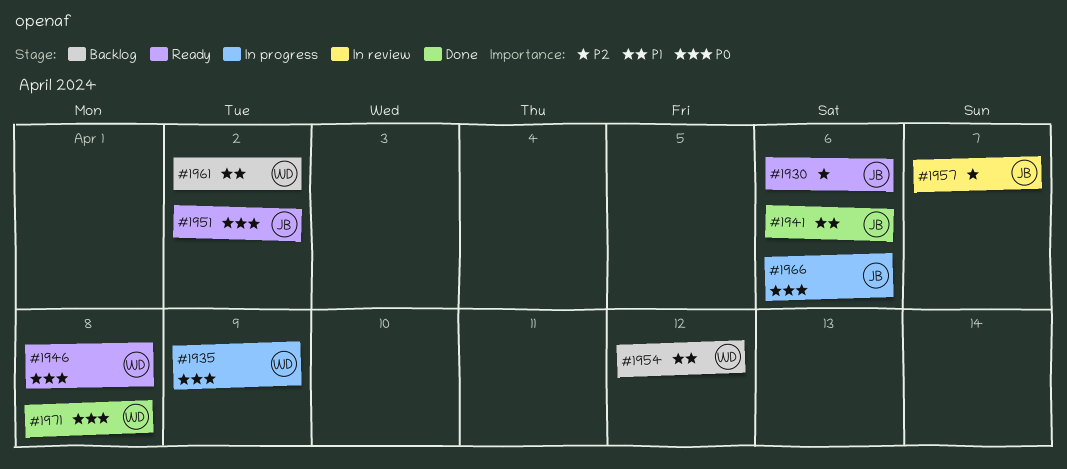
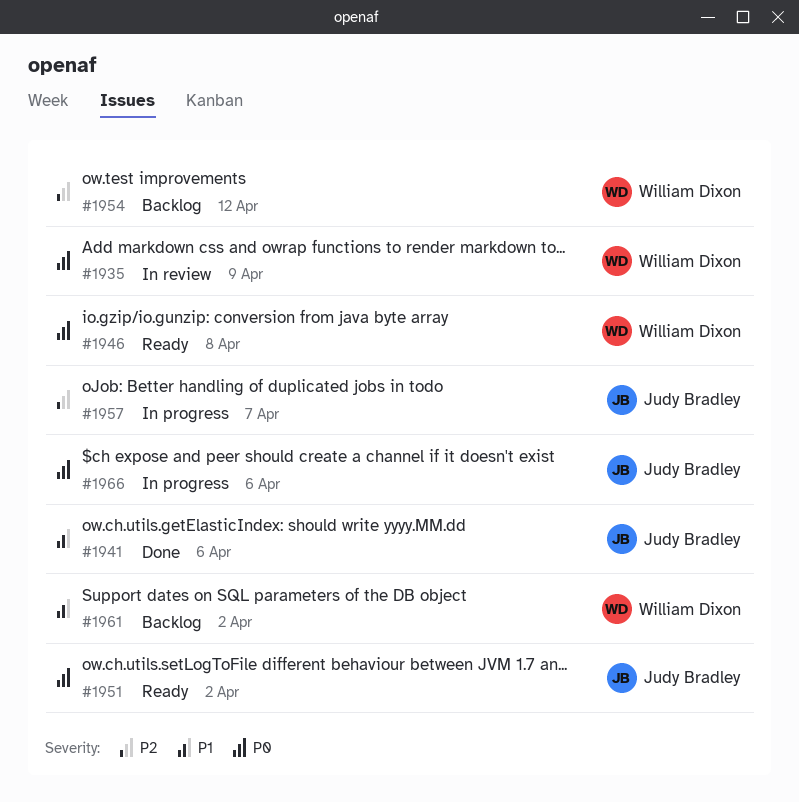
#1930: present -> none
#1935, status: In progress -> In review
#1954, priority: P1 -> P2
#1957, status: In review -> In progress
#1971: present -> none

